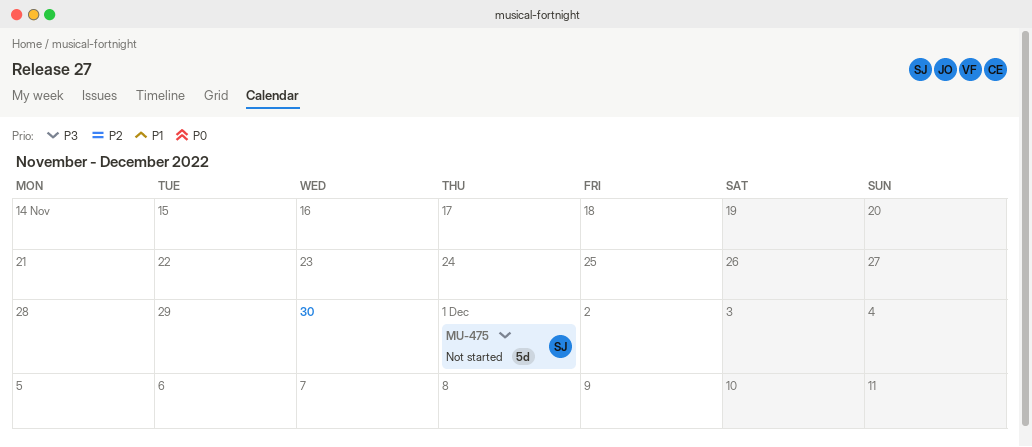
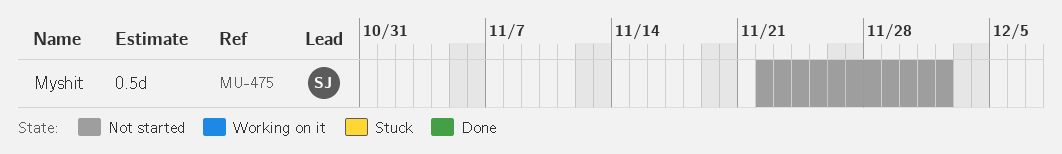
MU-475, estimate: 5d -> 0.5d
MU-475, due: Dec 1 -> Dec 2

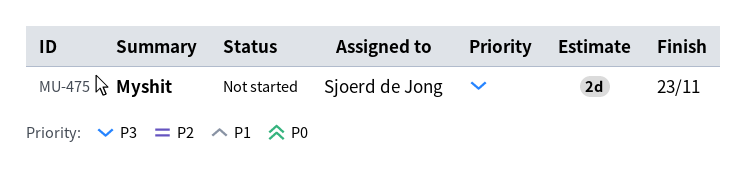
MU-475, estimate: 0.5d -> 2d
MU-475, due: Dec 2 -> Nov 23

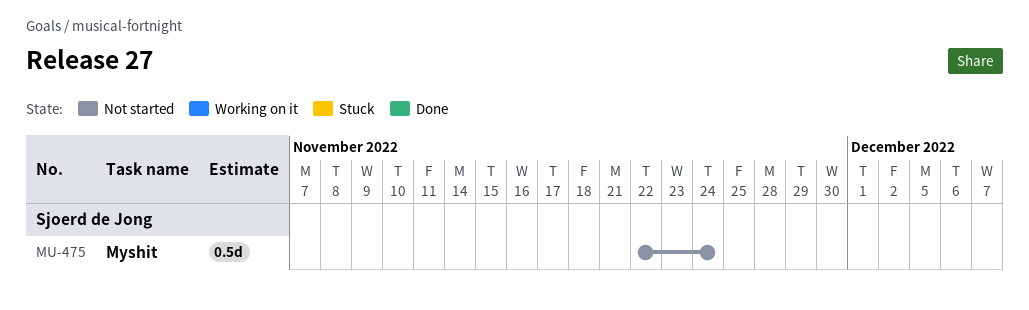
MU-475, estimate: 2d -> 0.5d
MU-475, due: Nov 23 -> Nov 24

